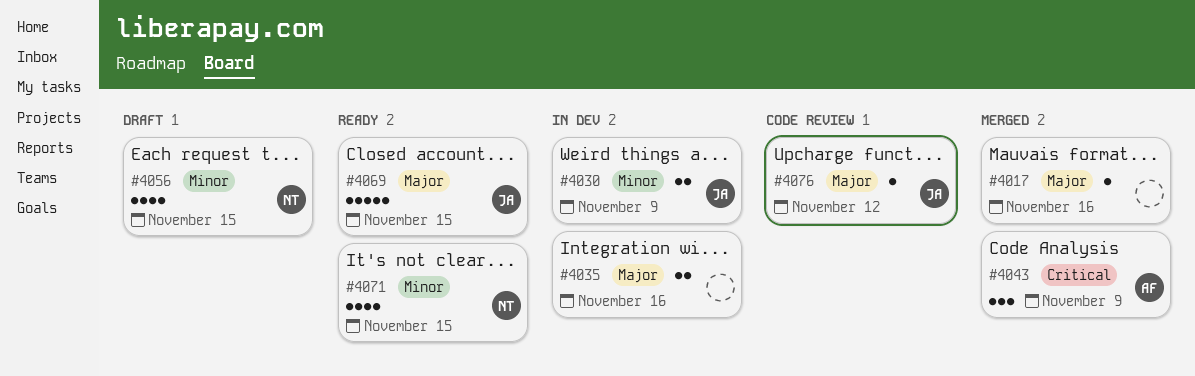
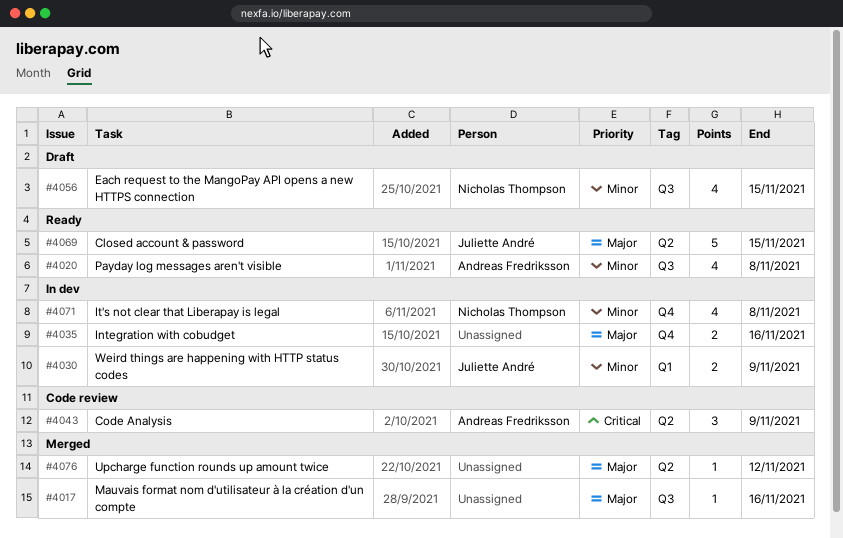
#4020: none -> present
#4043, status: Merged -> Code review
#4071, status: Ready -> In dev
#4071, due: Nov 15 -> Nov 8
#4076, status: Code review -> Merged
#4076, owner: Juliette André -> none

